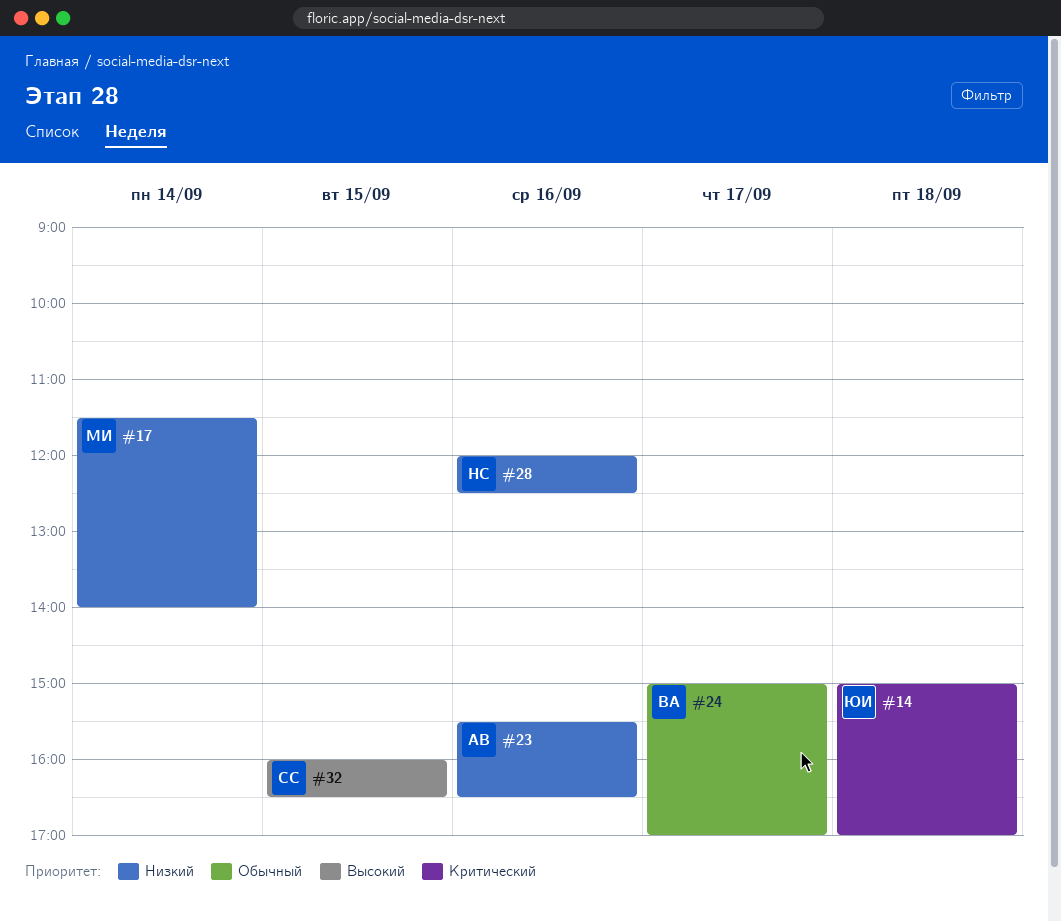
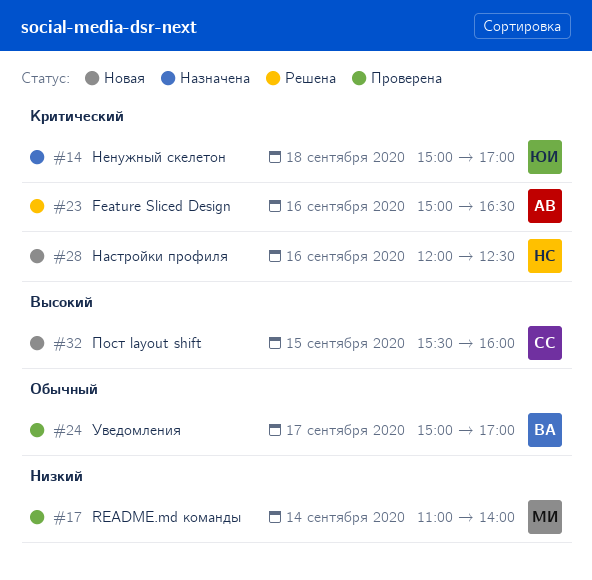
#17, begins: 11:30 -> 11:00
#23, priority: Низкий -> Критический
#23, begins: 15:30 -> 15:00
#28, priority: Низкий -> Критический
#32, begins: 16:00 -> 15:30
#32, ends: 16:30 -> 16:00

